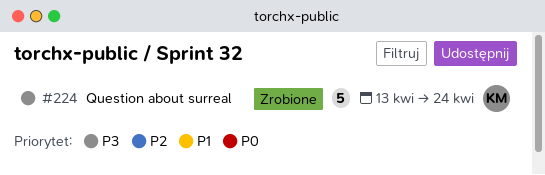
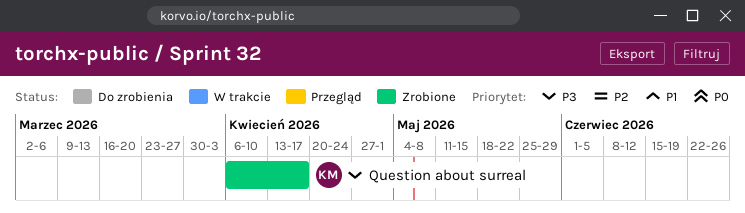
Question about surreal, start: Apr 13 -> Apr 6
Question about surreal, due: Apr 24 -> Apr 17

